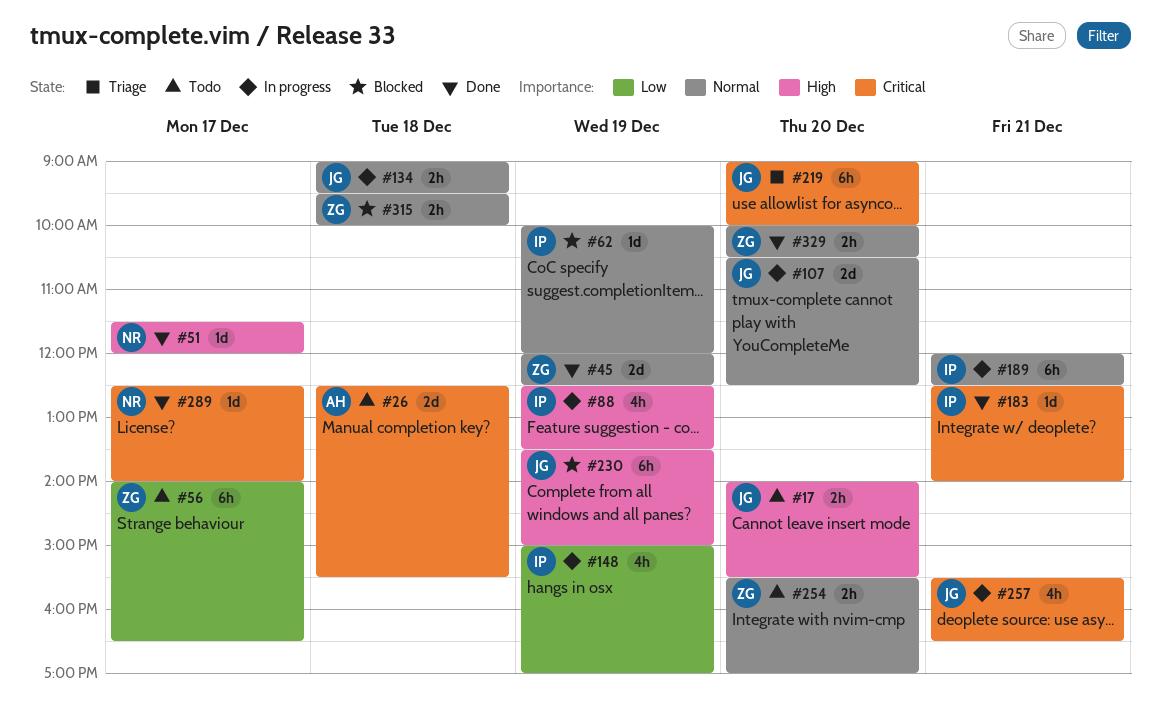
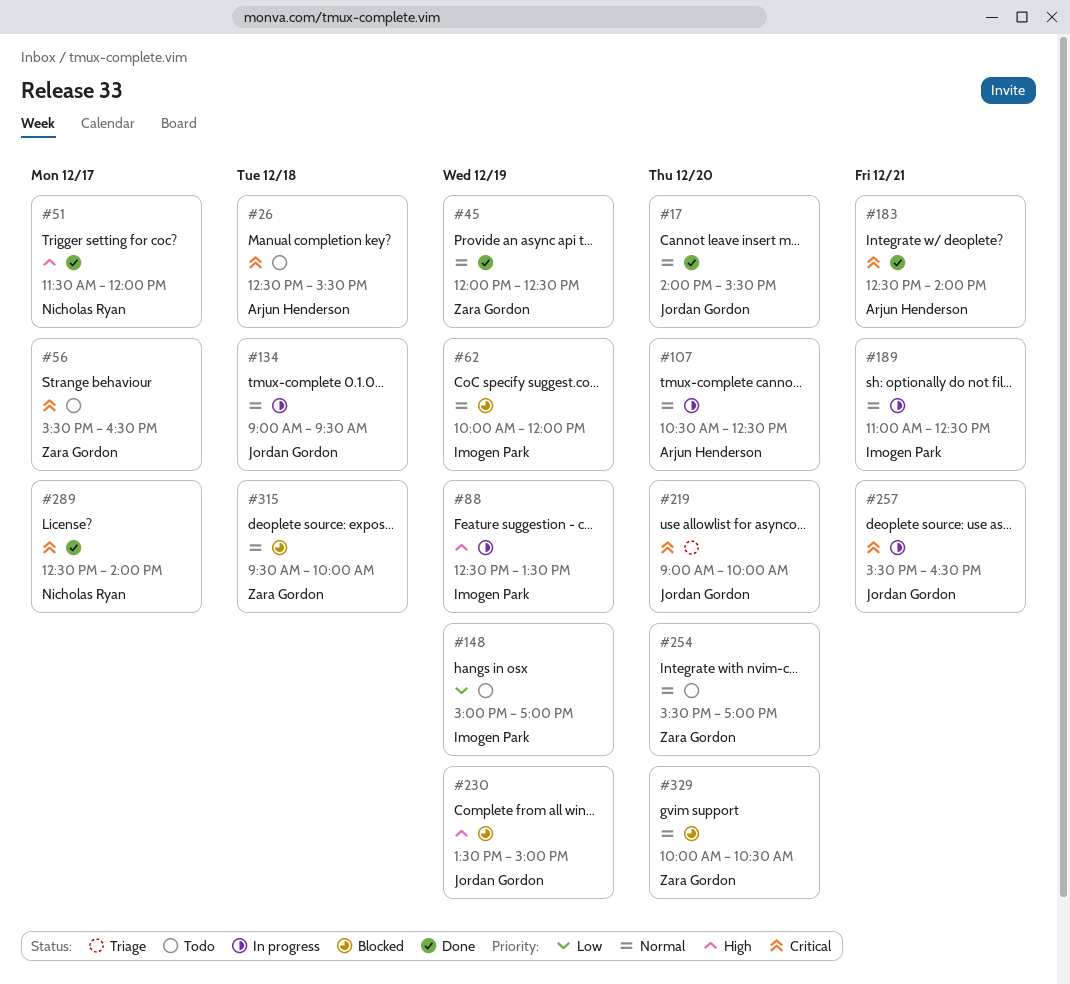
#17, status: Todo -> Done
#17, priority: High -> Normal
#56, priority: Low -> Critical
#56, begins: 14:00 -> 15:30
#107, owner: Jordan Gordon -> Arjun Henderson
#148, status: In progress -> Todo
#183, owner: Imogen Park -> Arjun Henderson
#189, begins: 12:00 -> 11:00
#329, status: Done -> Blocked

